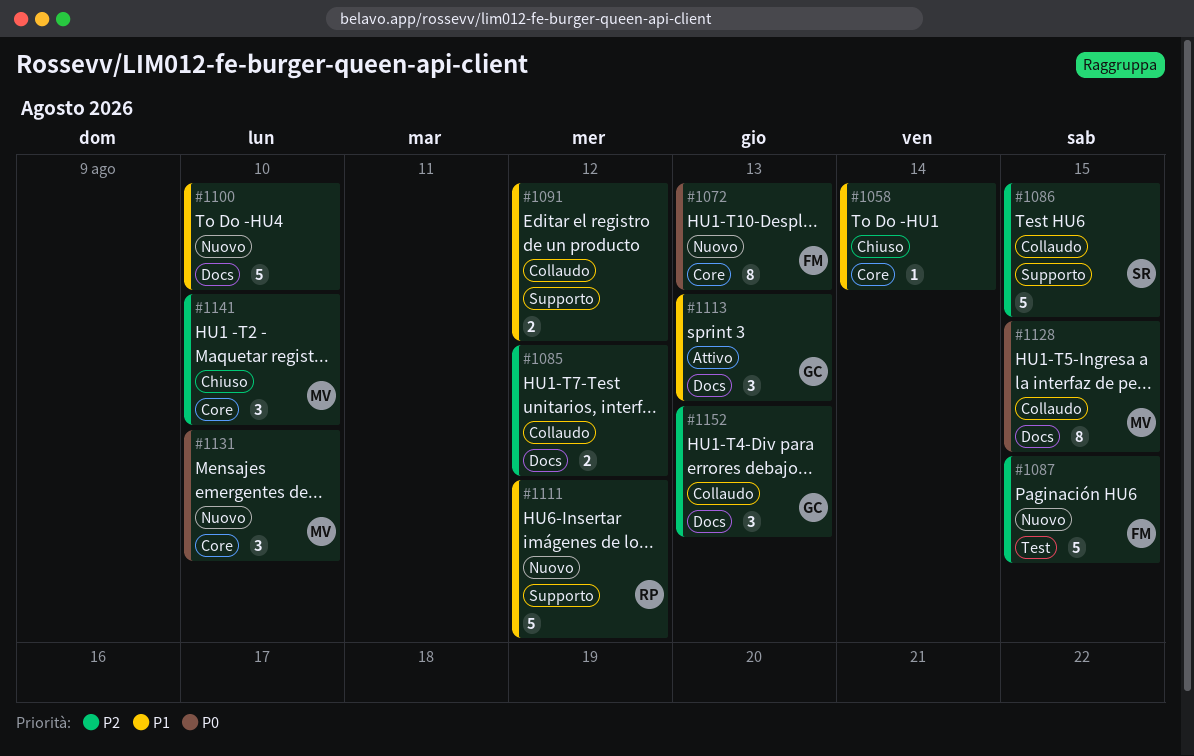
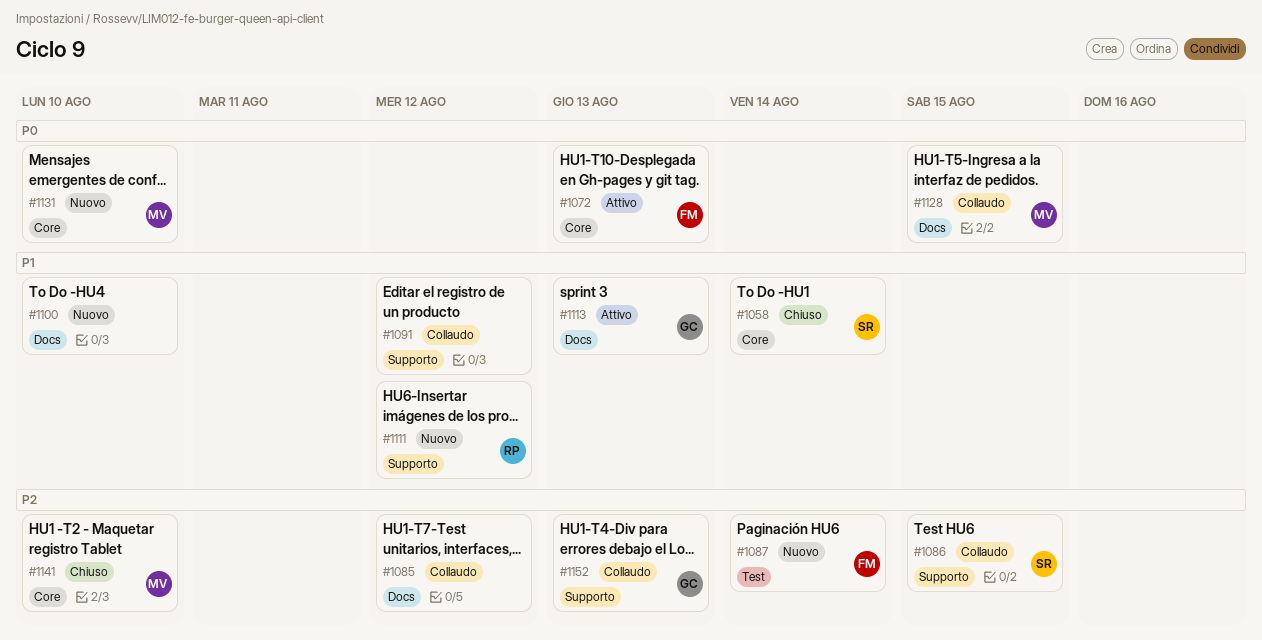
#1058, owner: none -> SR
#1072, status: Nuovo -> Attivo
#1087, due: Aug 15 -> Aug 14
#1152, label: Docs -> Supporto

